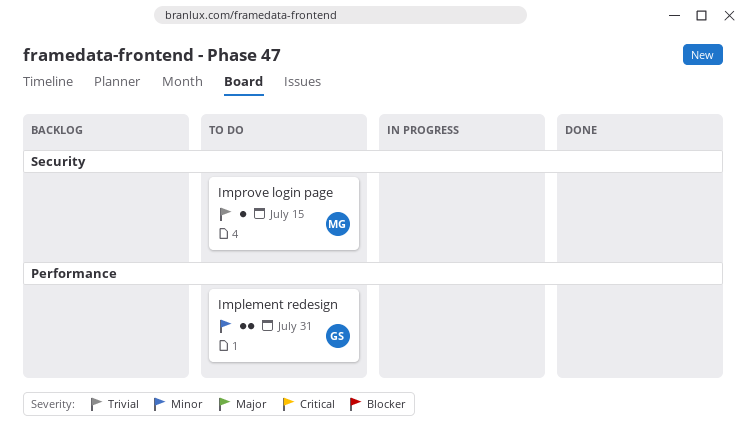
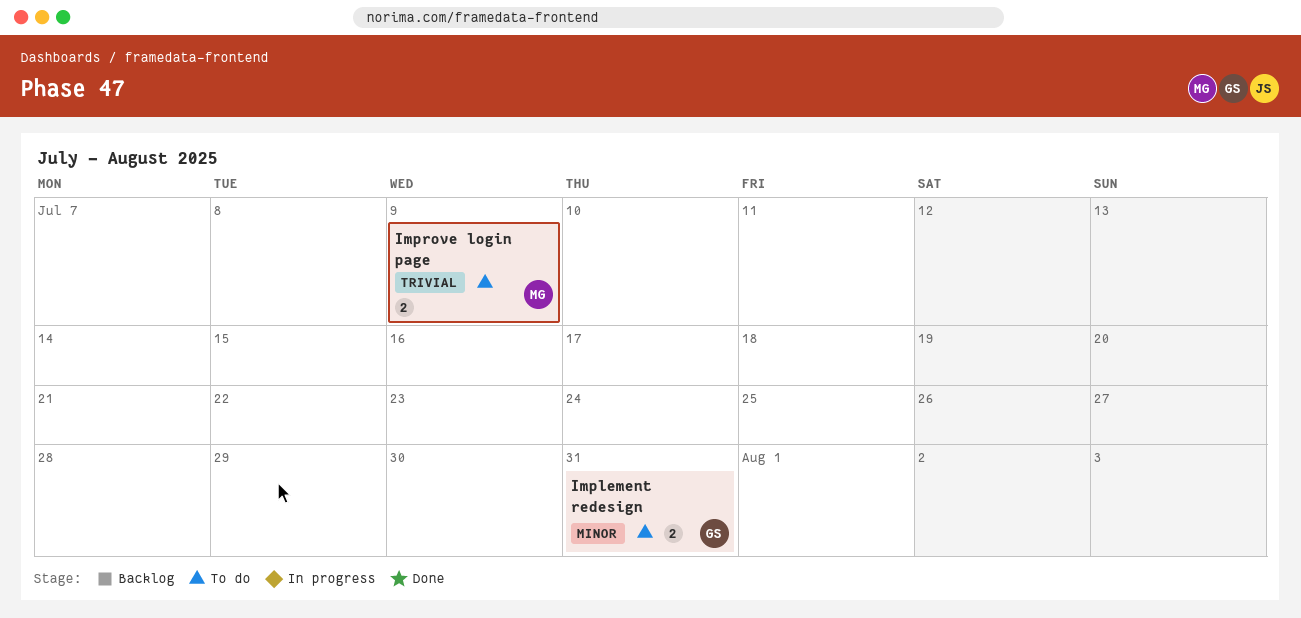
Improve login page, estimate: 1 -> 2
Improve login page, due: Jul 15 -> Jul 9

